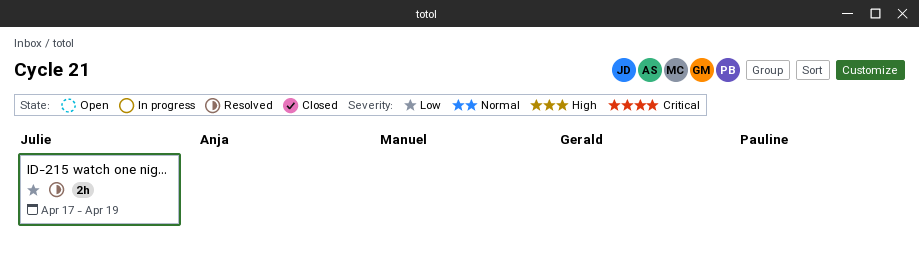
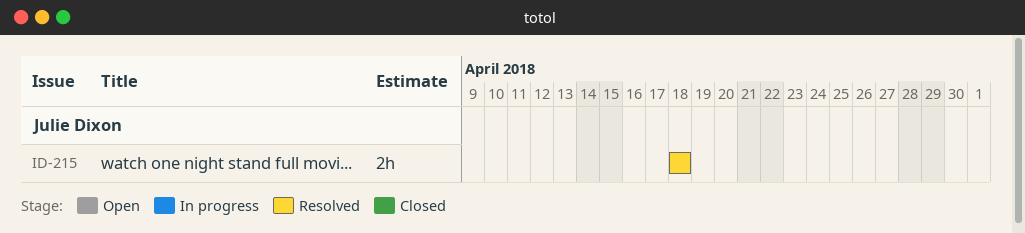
ID-215, start: Apr 17 -> Apr 18
ID-215, due: Apr 19 -> Apr 18

